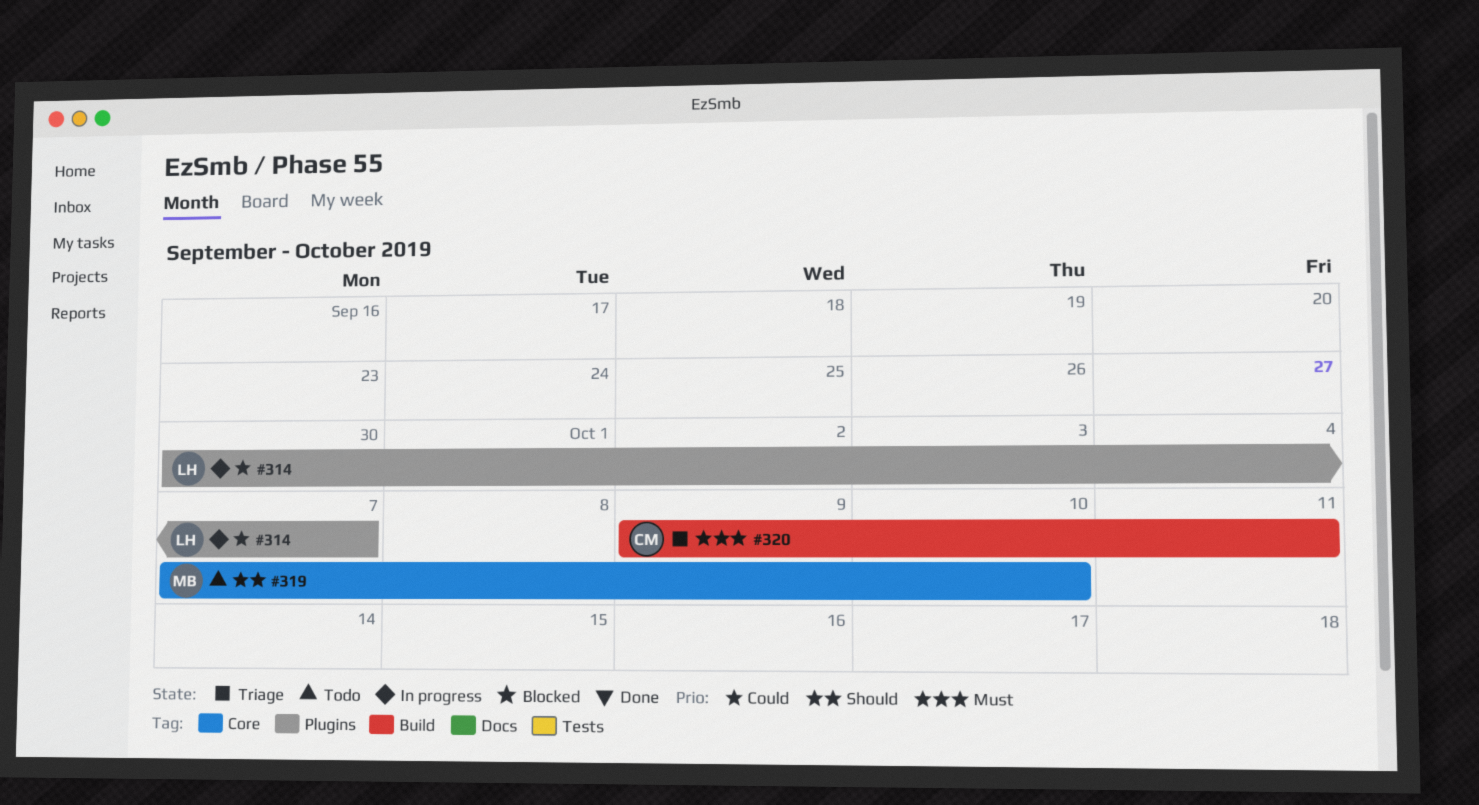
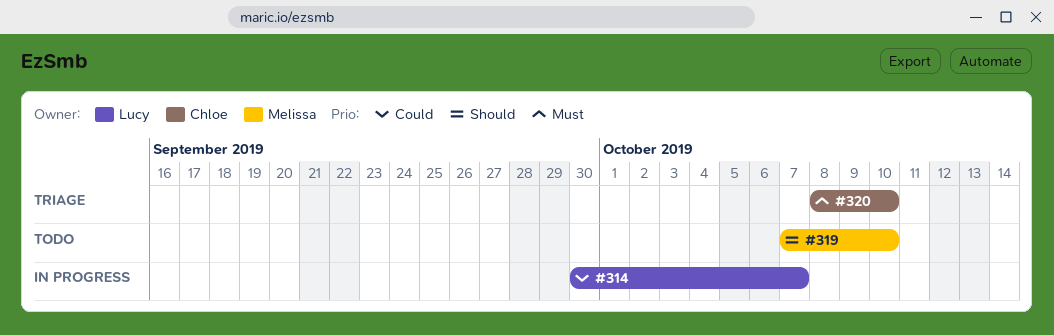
#320, start: Oct 9 -> Oct 8
#320, due: Oct 11 -> Oct 10

